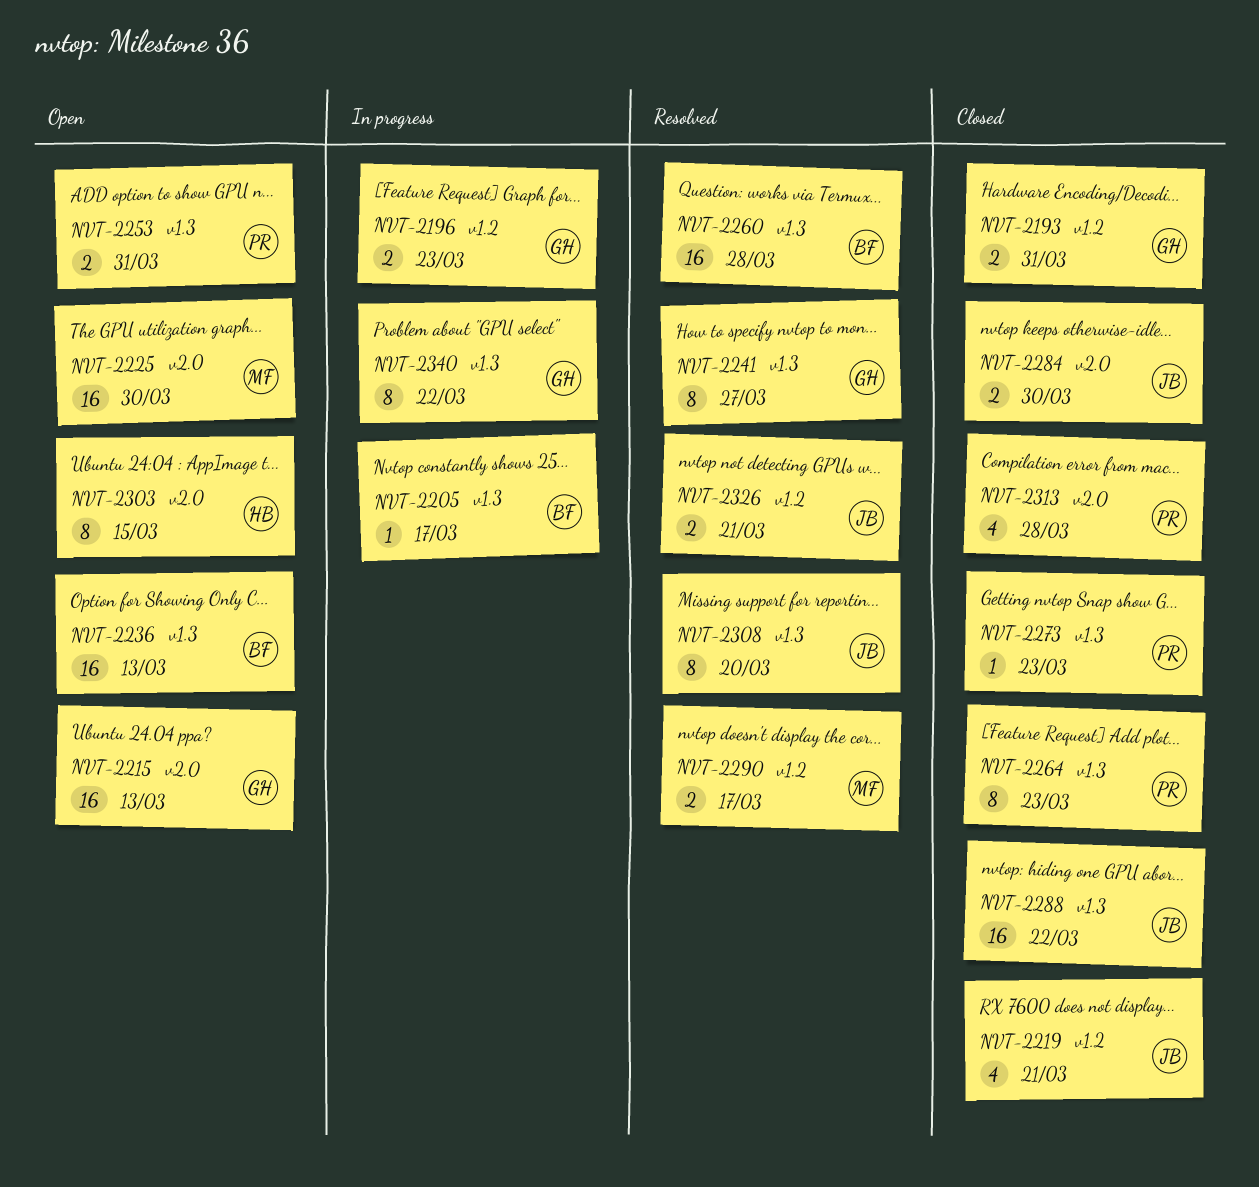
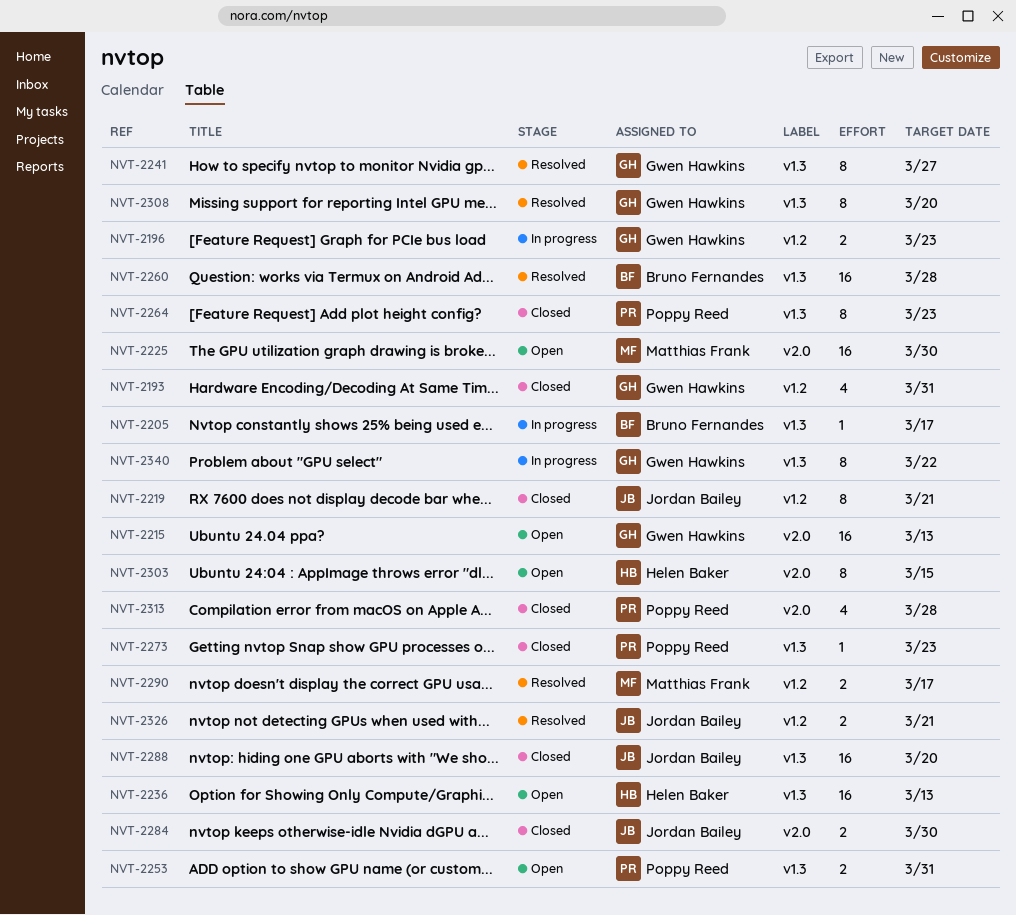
NVT-2193, estimate: 2 -> 4
NVT-2219, estimate: 4 -> 8
NVT-2236, owner: Bruno Fernandes -> Helen Baker
NVT-2288, due: Mar 22 -> Mar 20
NVT-2308, owner: Jordan Bailey -> Gwen Hawkins

